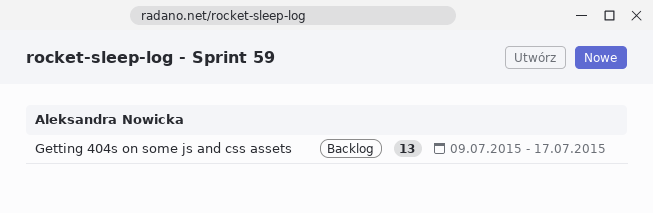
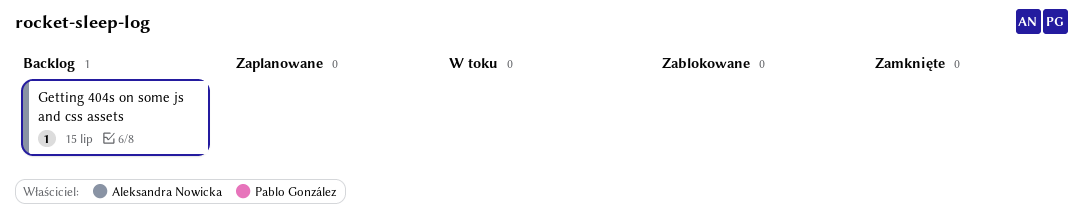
Getting 404s on some js and css assets, estimate: 13 -> 1
Getting 404s on some js and css assets, due: Jul 17 -> Jul 15

